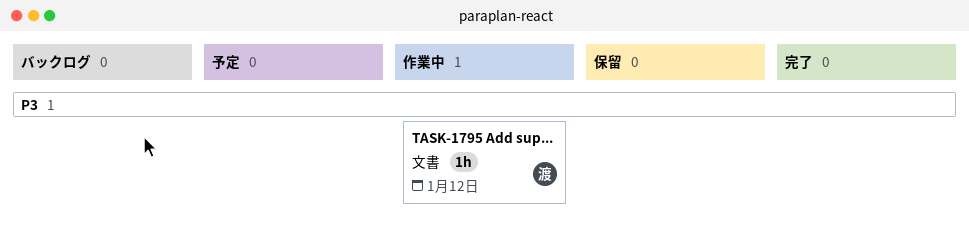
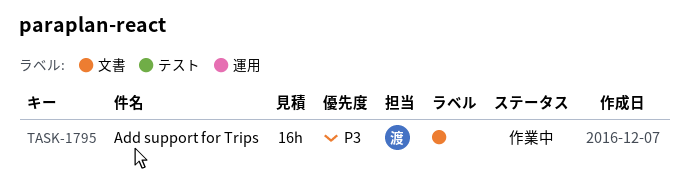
TASK-1795, estimate: 1h -> 16h

